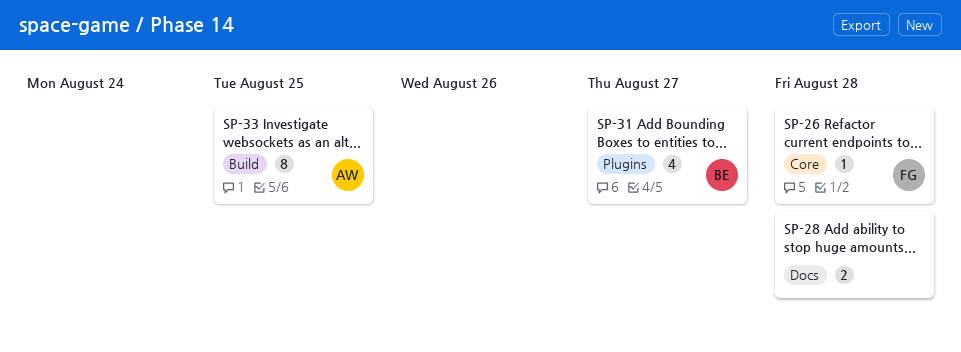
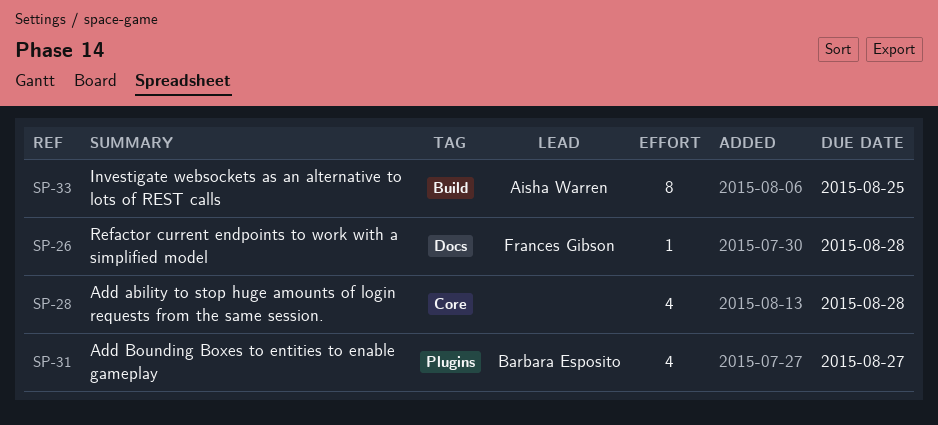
SP-26, label: Core -> Docs
SP-28, label: Docs -> Core
SP-28, estimate: 2 -> 4

